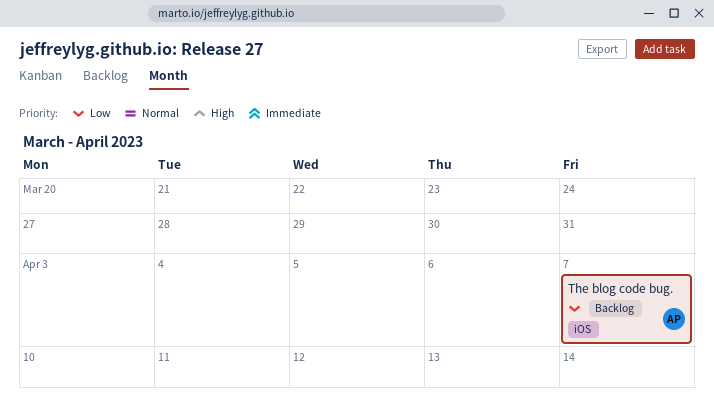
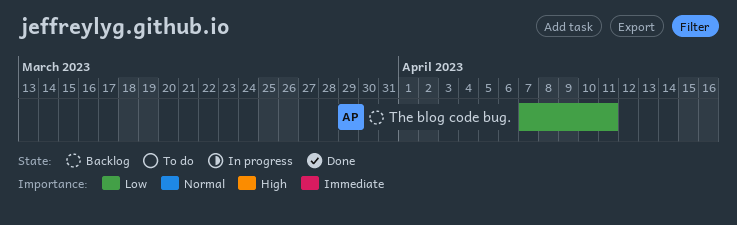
The blog code bug., due: Apr 7 -> Apr 11

